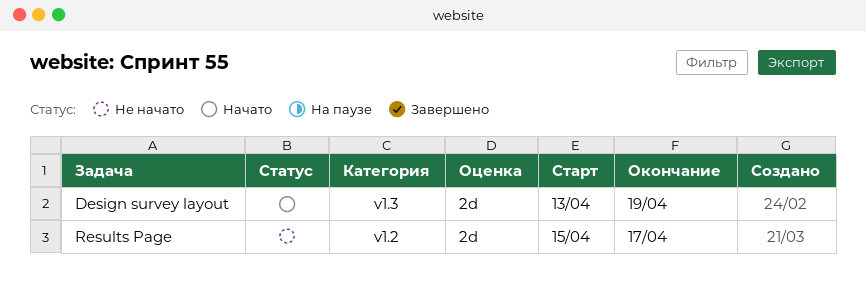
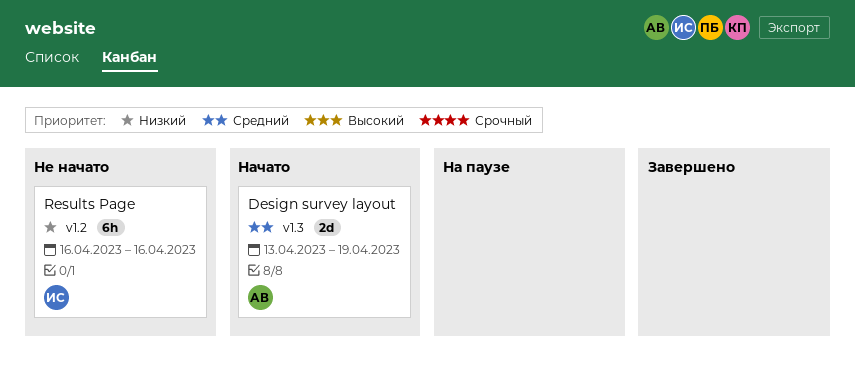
Results Page, estimate: 2d -> 6h
Results Page, start: Apr 15 -> Apr 16
Results Page, due: Apr 17 -> Apr 16

